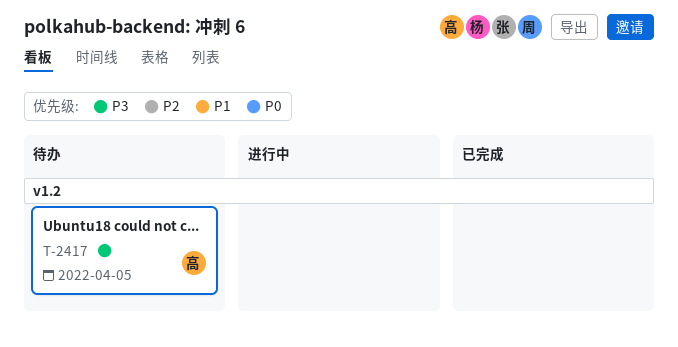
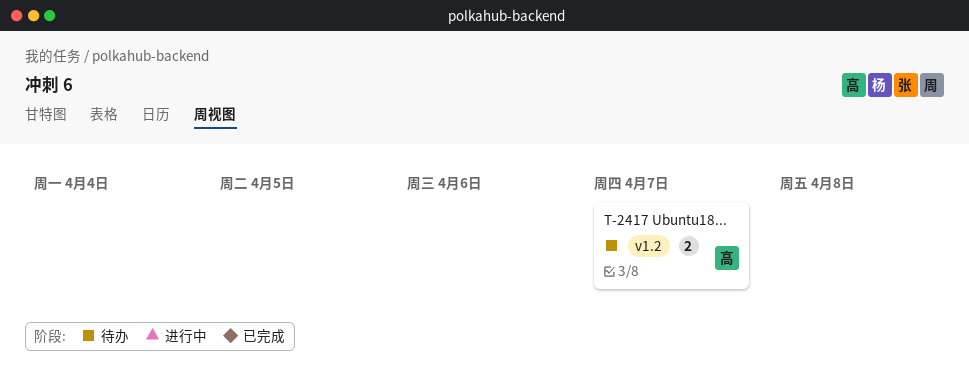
T-2417, due: Apr 5 -> Apr 7

